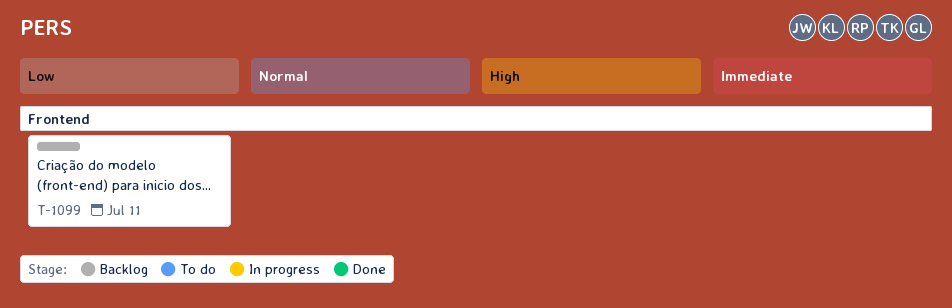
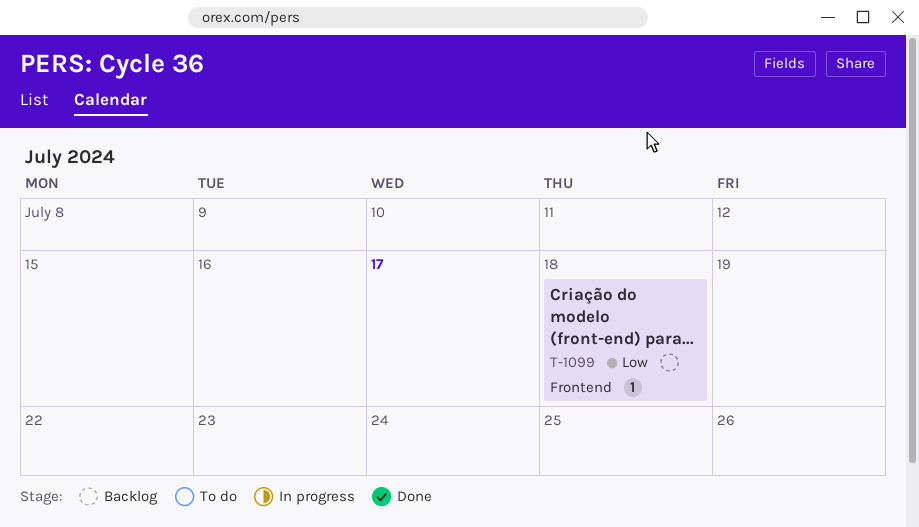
T-1099, due: Jul 11 -> Jul 18

